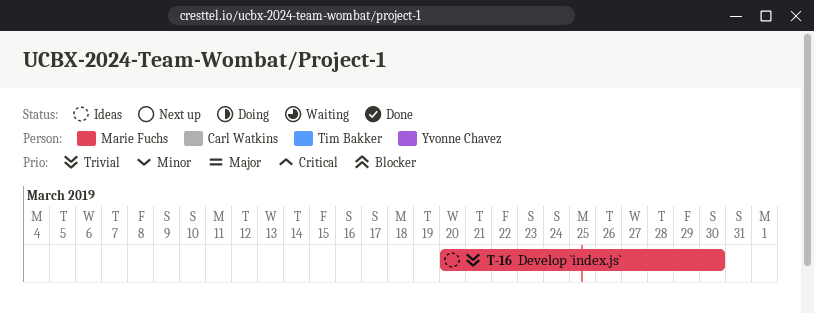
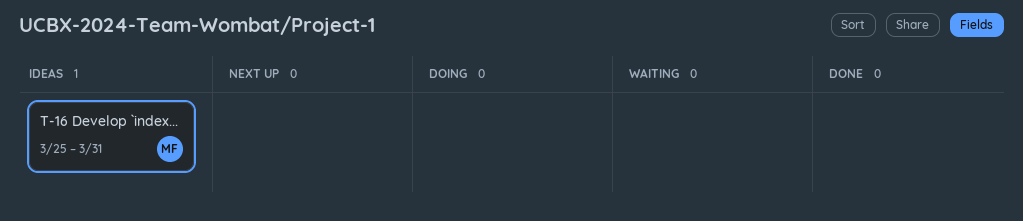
T-16, start: Mar 20 -> Mar 25
T-16, due: Mar 30 -> Mar 31

